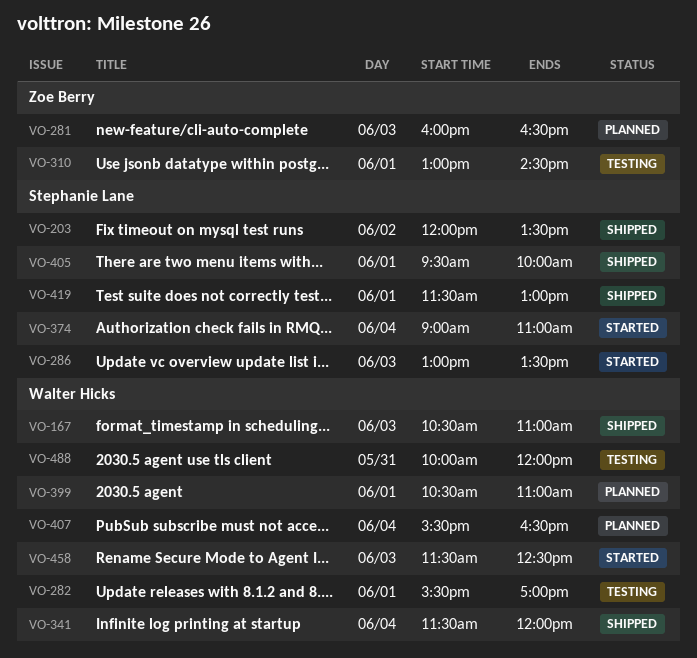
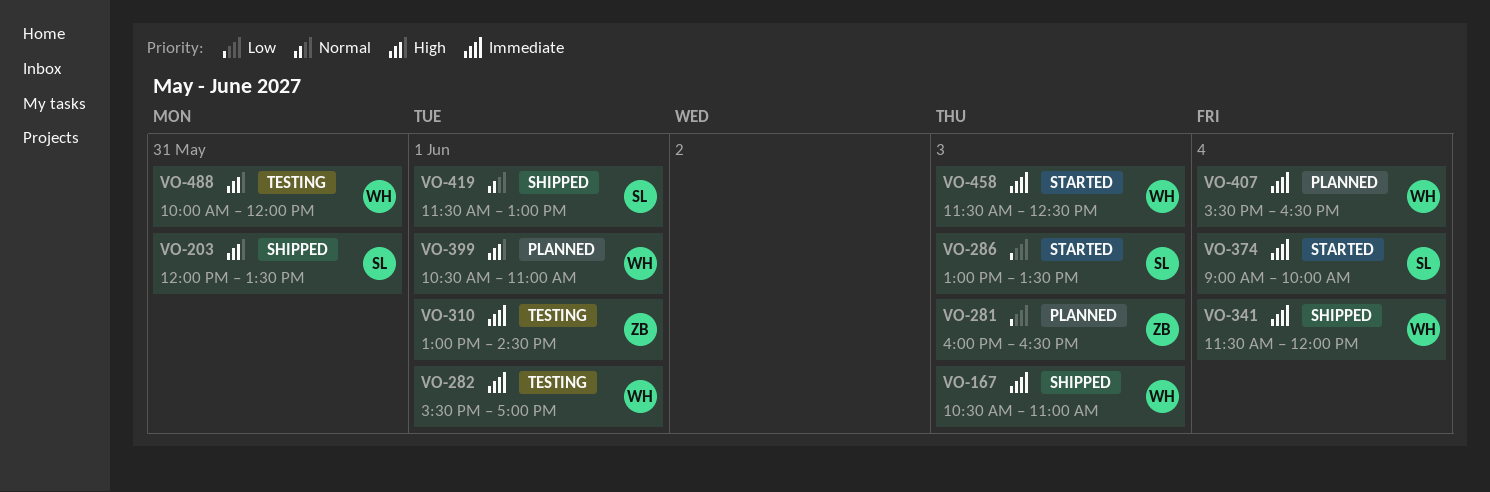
VO-203, day: Jun 2 -> May 31
VO-374, ends: 11:00 -> 10:00
VO-405: present -> none

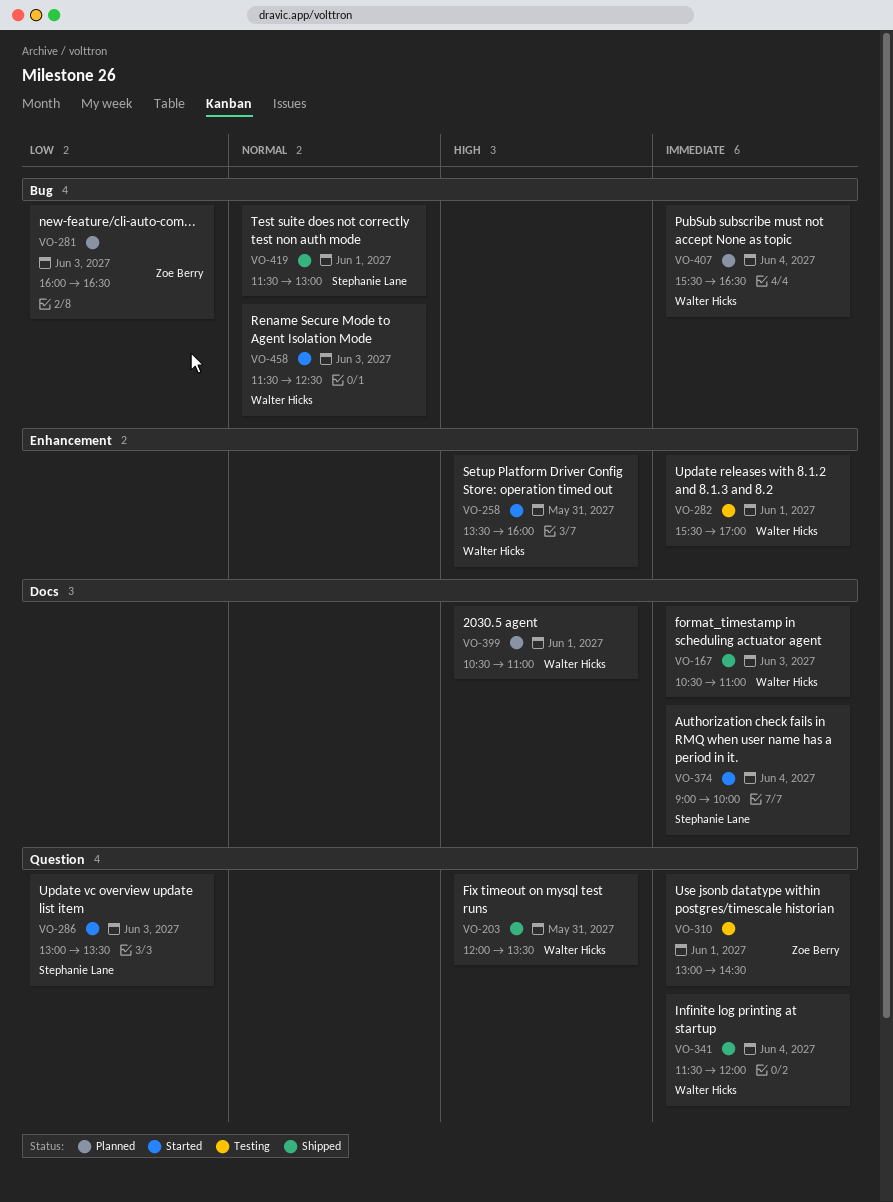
VO-203, owner: Stephanie Lane -> Walter Hicks
VO-258: none -> present
VO-458, priority: Immediate -> Normal
VO-488: present -> none

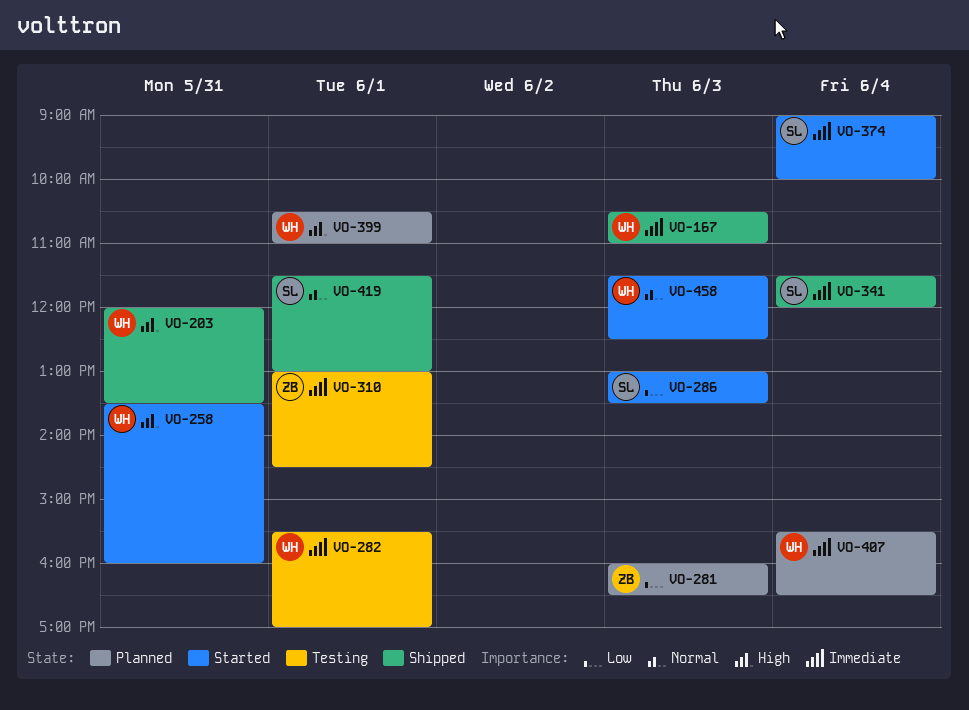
VO-341, owner: Walter Hicks -> Stephanie Lane

